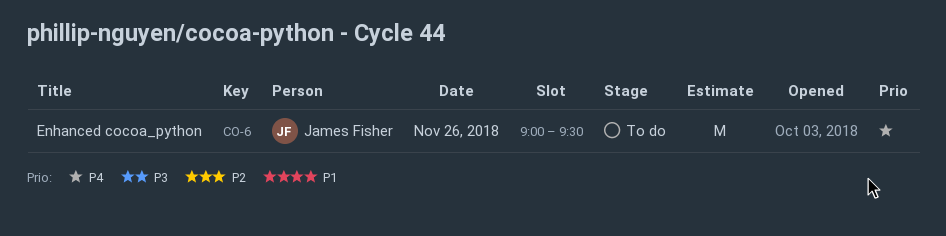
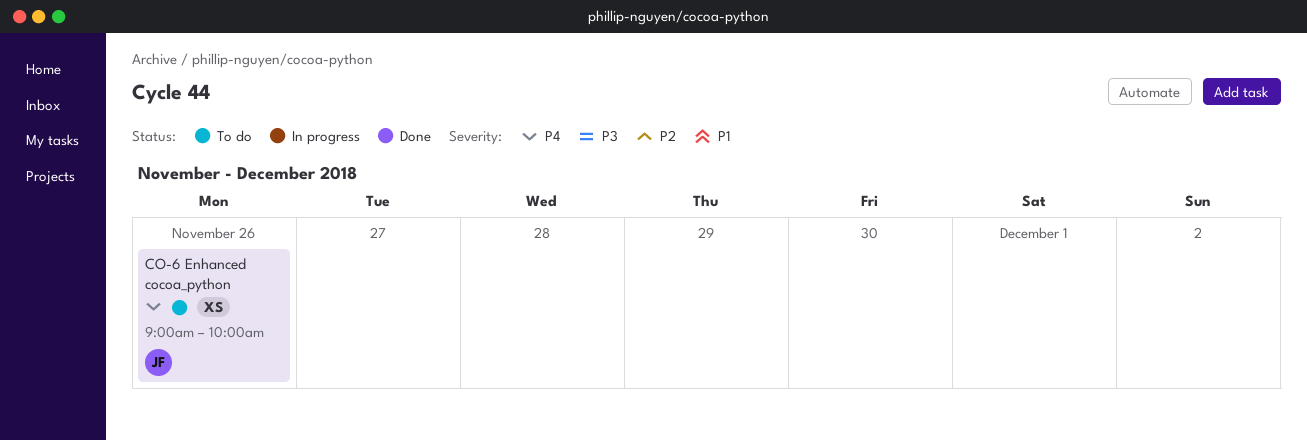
CO-6, estimate: M -> XS
CO-6, ends: 09:30 -> 10:00

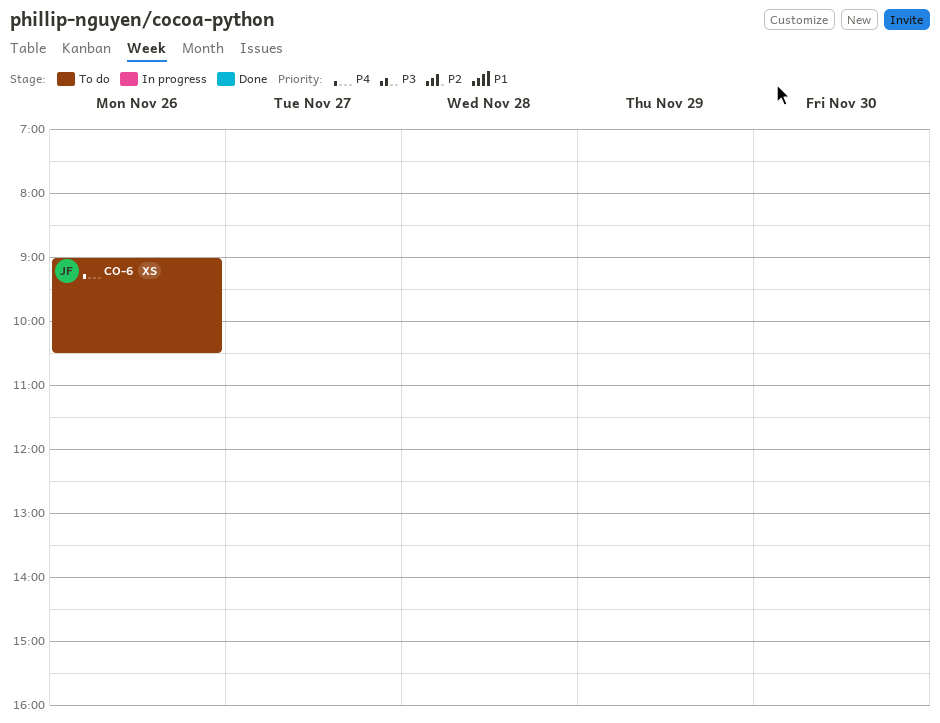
CO-6, ends: 10:00 -> 10:30

